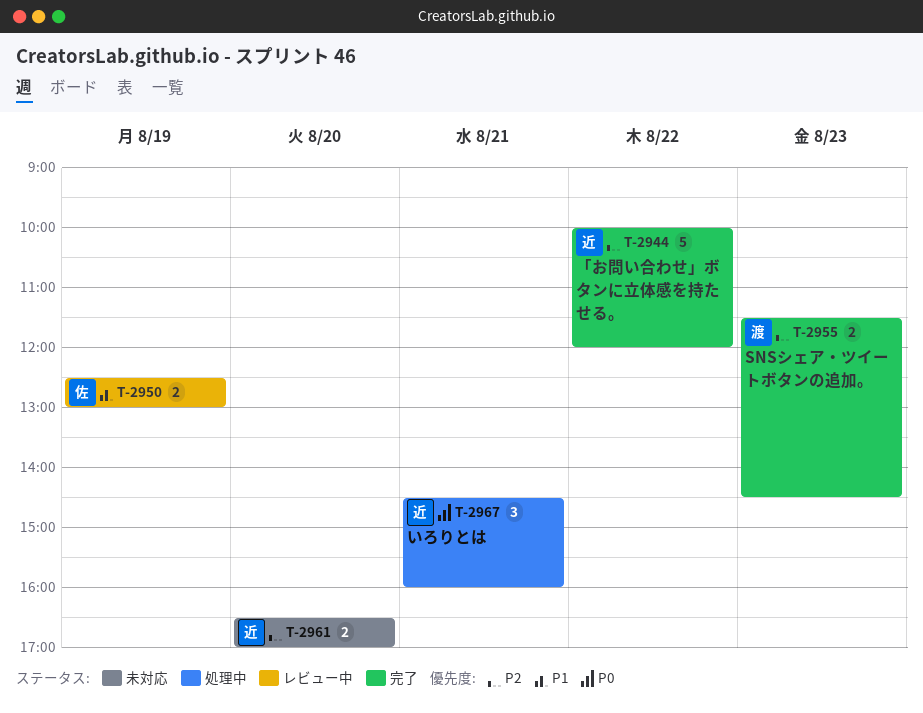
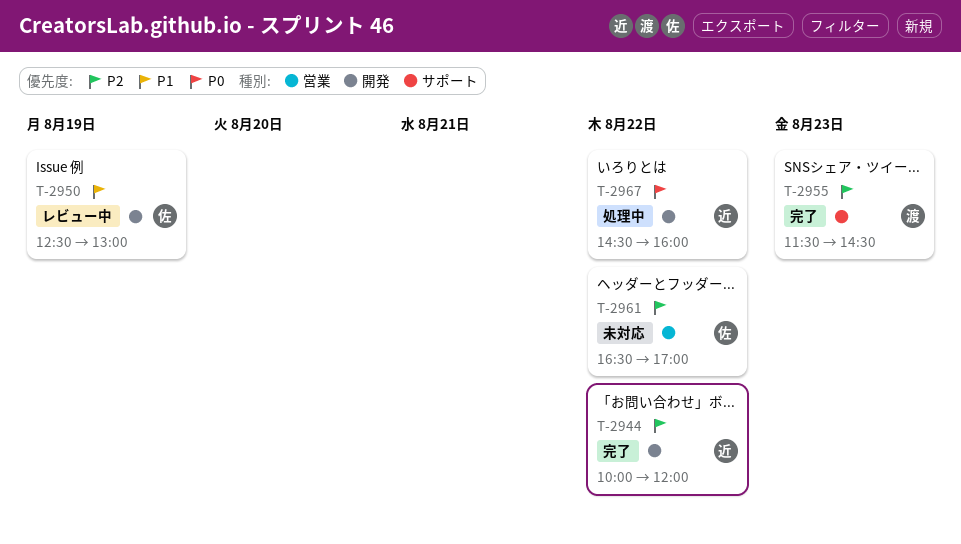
T-2961, owner: 近 -> 佐
T-2961, day: Aug 20 -> Aug 22
T-2967, day: Aug 21 -> Aug 22

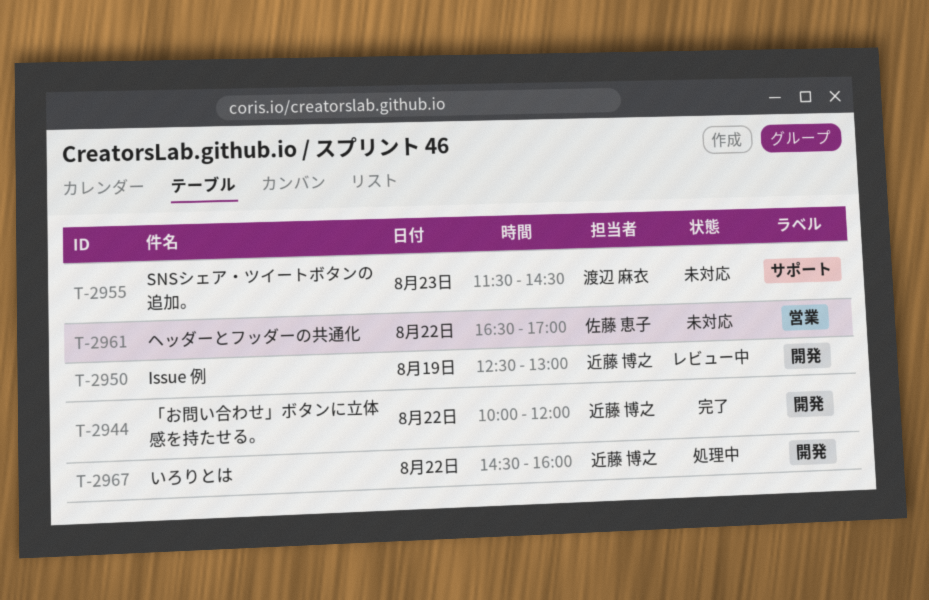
T-2950, owner: 佐藤 恵子 -> 近藤 博之
T-2955, status: 完了 -> 未対応

